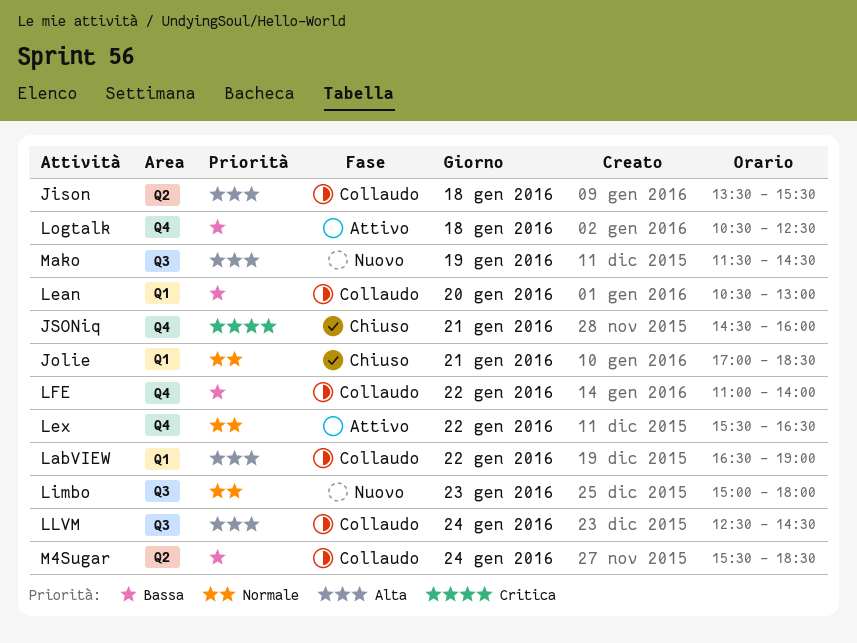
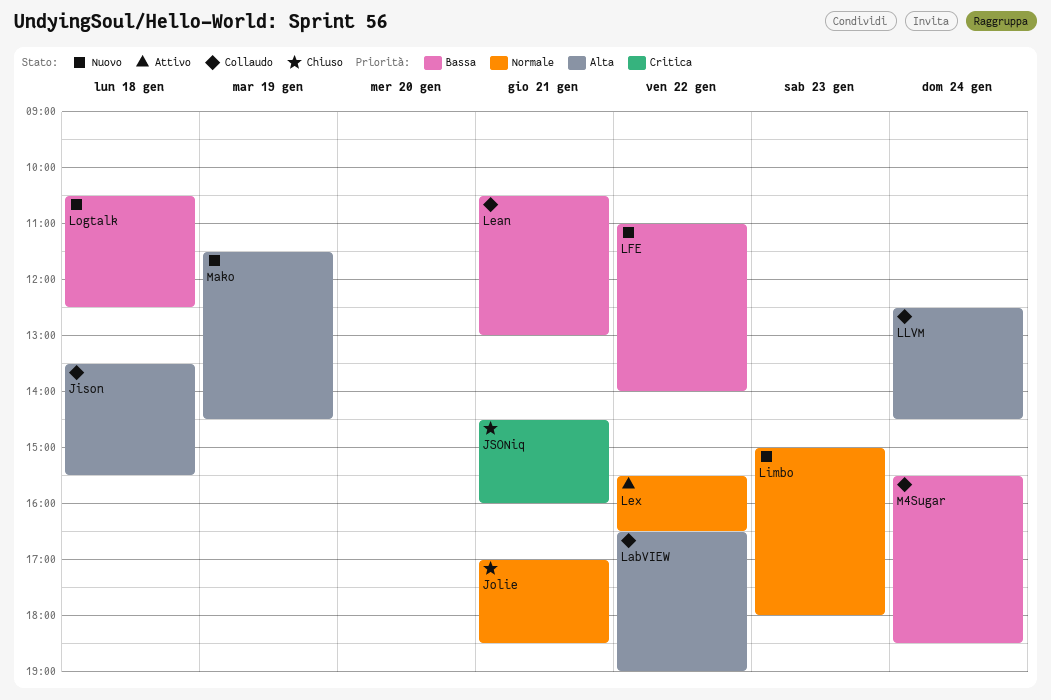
Lean, day: Jan 20 -> Jan 21
LFE, status: Collaudo -> Nuovo
Logtalk, status: Attivo -> Nuovo

